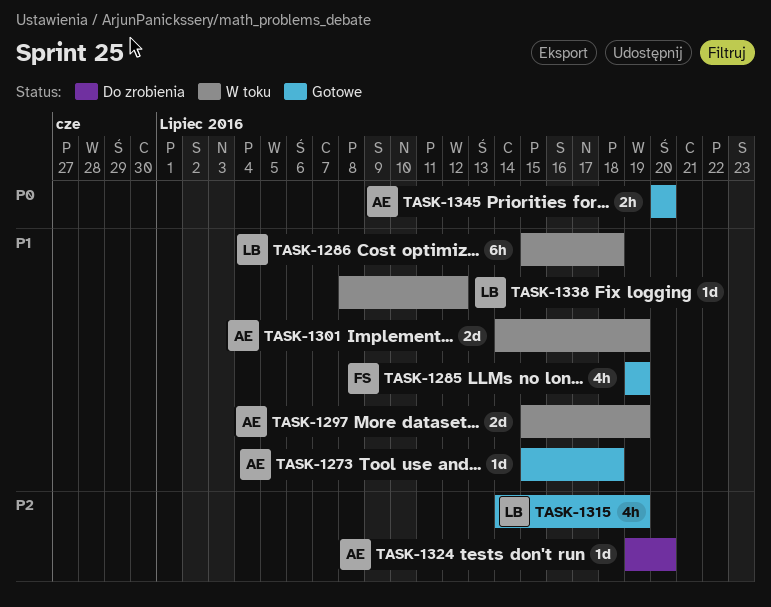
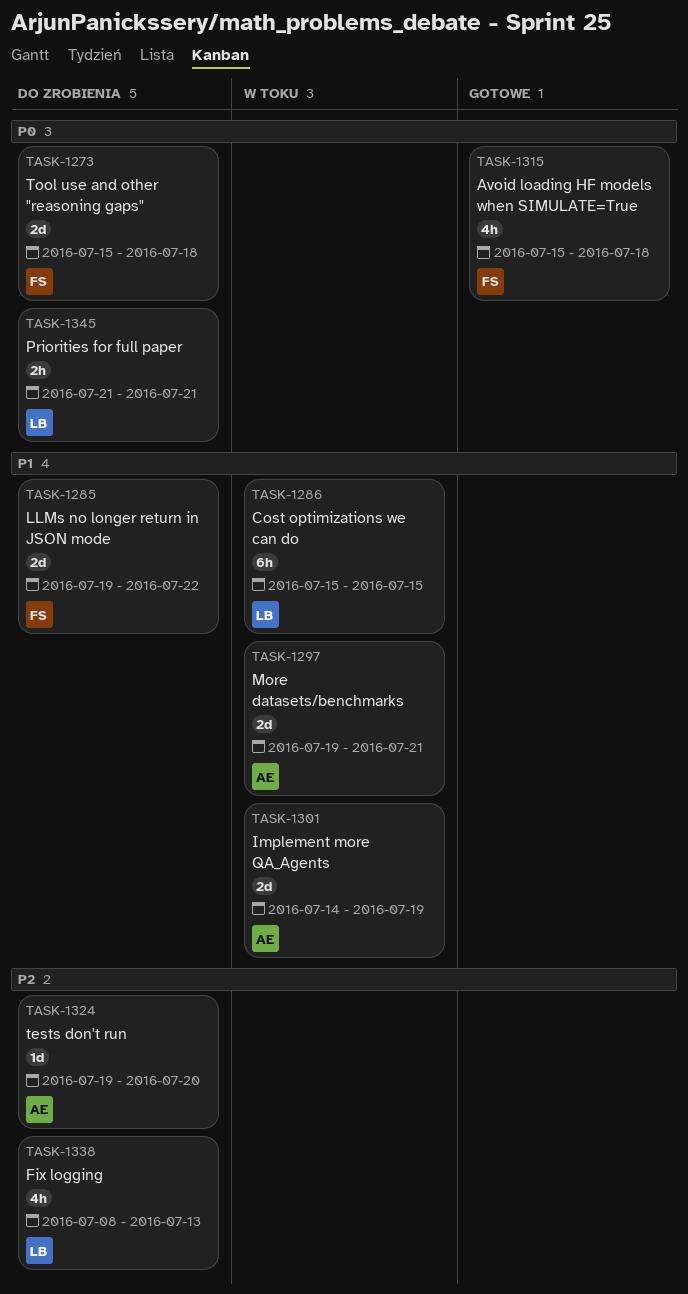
TASK-1273, status: Gotowe -> Do zrobienia
TASK-1273, owner: AE -> FS
TASK-1273, priority: P1 -> P0
TASK-1273, estimate: 1d -> 2d
TASK-1285, status: Gotowe -> Do zrobienia
TASK-1285, estimate: 4h -> 2d
TASK-1285, due: Jul 19 -> Jul 22
TASK-1286, due: Jul 18 -> Jul 15
TASK-1297, start: Jul 15 -> Jul 19
TASK-1297, due: Jul 19 -> Jul 21
TASK-1315, owner: LB -> FS
TASK-1315, priority: P2 -> P0
TASK-1315, start: Jul 14 -> Jul 15
TASK-1315, due: Jul 19 -> Jul 18
TASK-1338, status: W toku -> Do zrobienia
TASK-1338, priority: P1 -> P2
TASK-1338, estimate: 1d -> 4h
TASK-1338, due: Jul 12 -> Jul 13
TASK-1345, status: Gotowe -> Do zrobienia
TASK-1345, owner: AE -> LB
TASK-1345, start: Jul 20 -> Jul 21
TASK-1345, due: Jul 20 -> Jul 21

